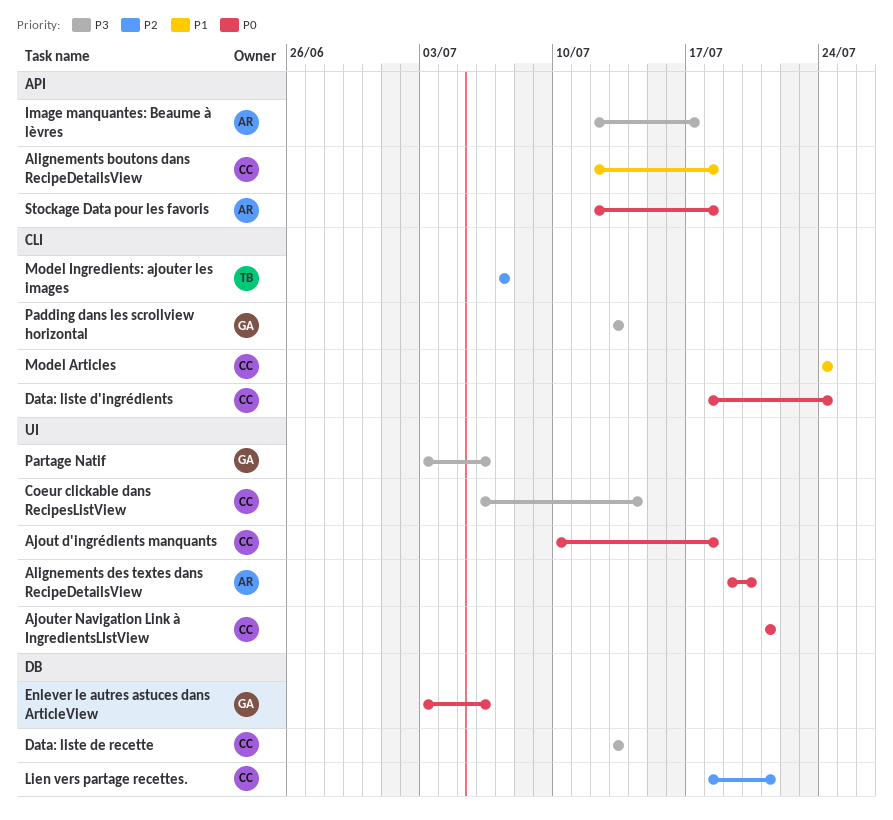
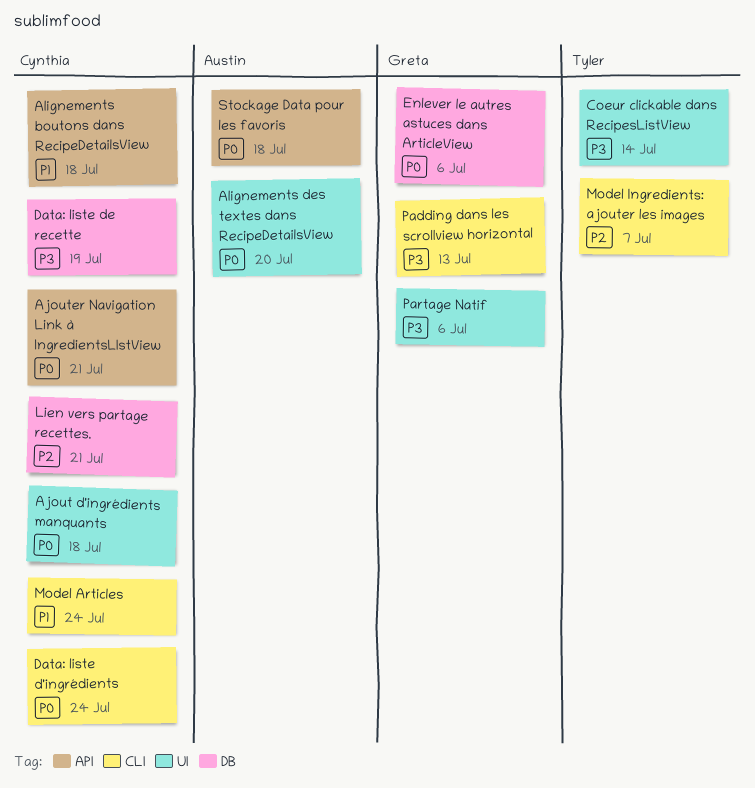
Ajouter Navigation Link à IngredientsLIstView, label: UI -> API
Coeur clickable dans RecipesListView, owner: Cynthia -> Tyler
Data: liste de recette, due: Jul 13 -> Jul 19
Image manquantes: Beaume à lèvres: present -> none

